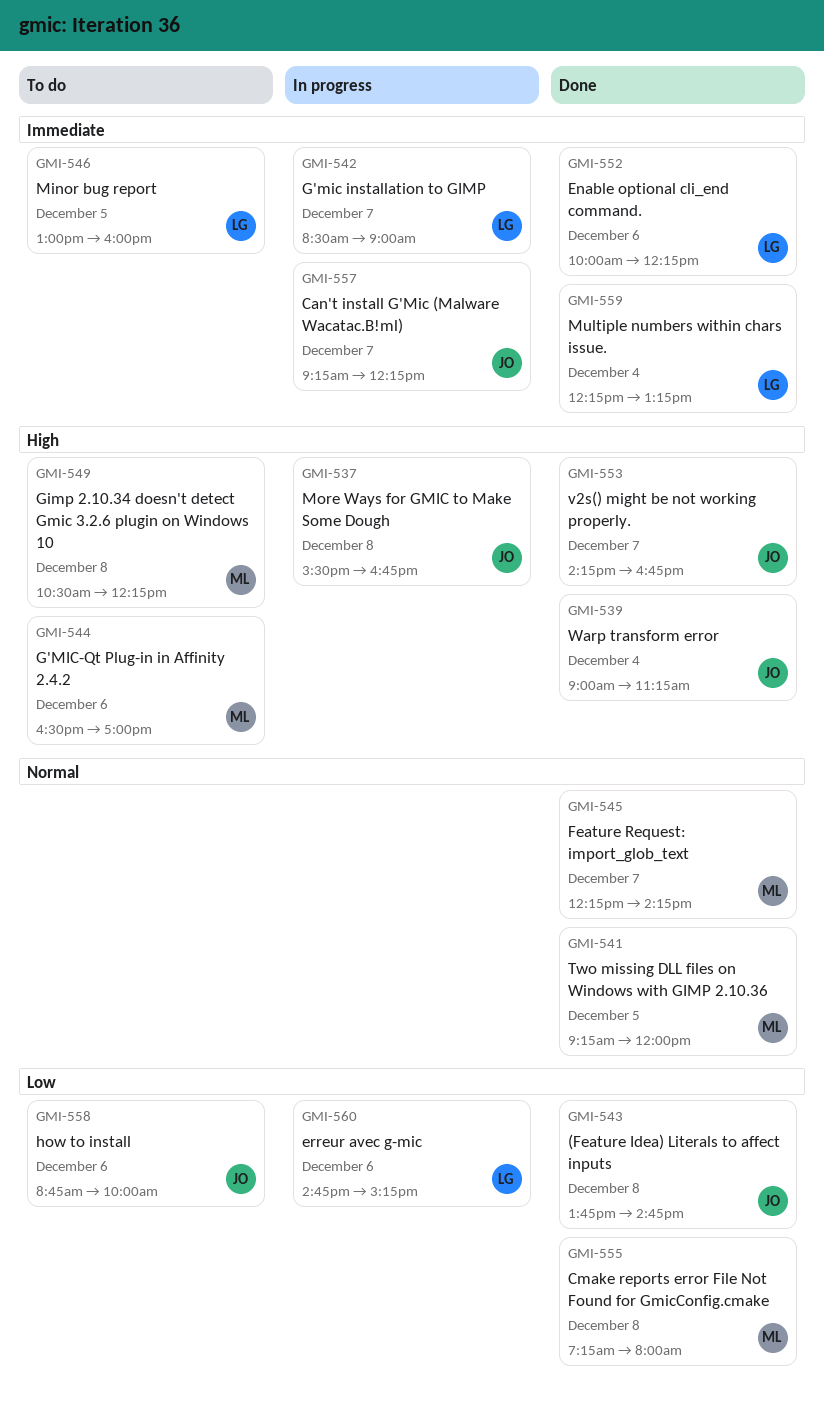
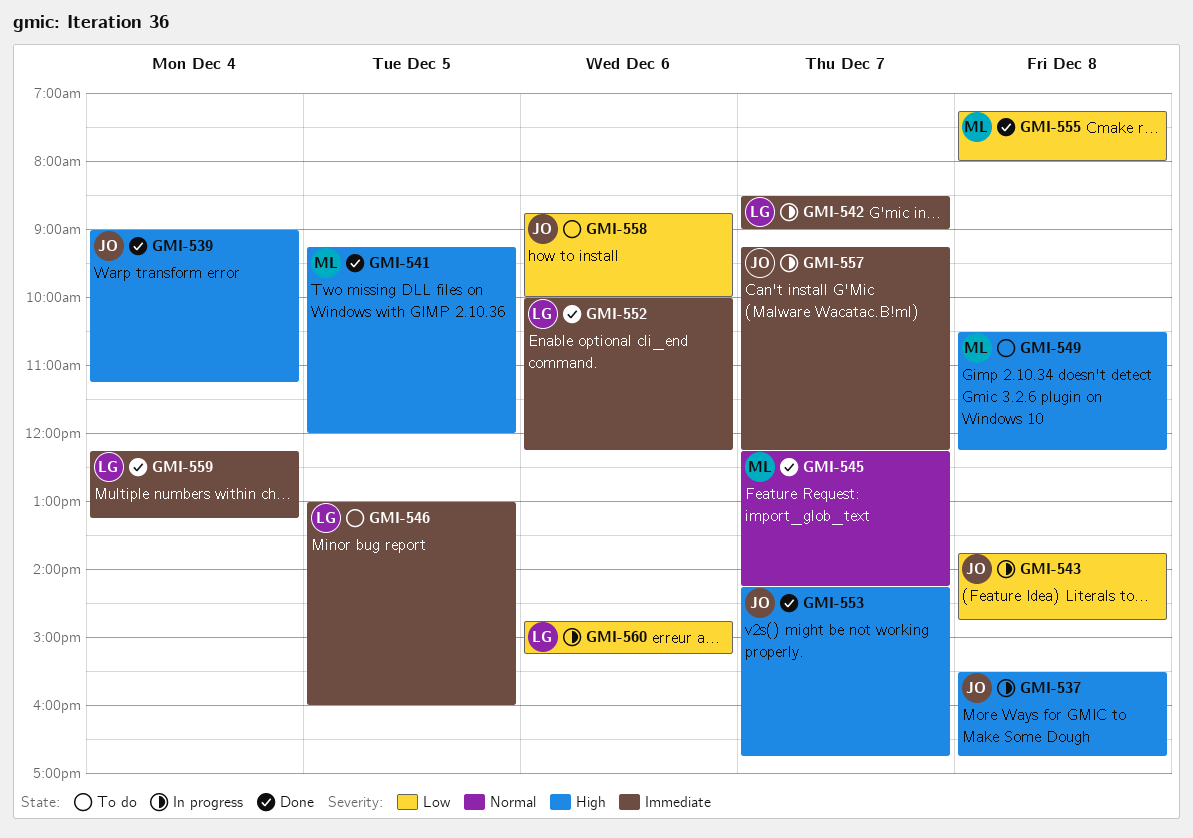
GMI-541, priority: Normal -> High
GMI-543, status: Done -> In progress
GMI-544: present -> none

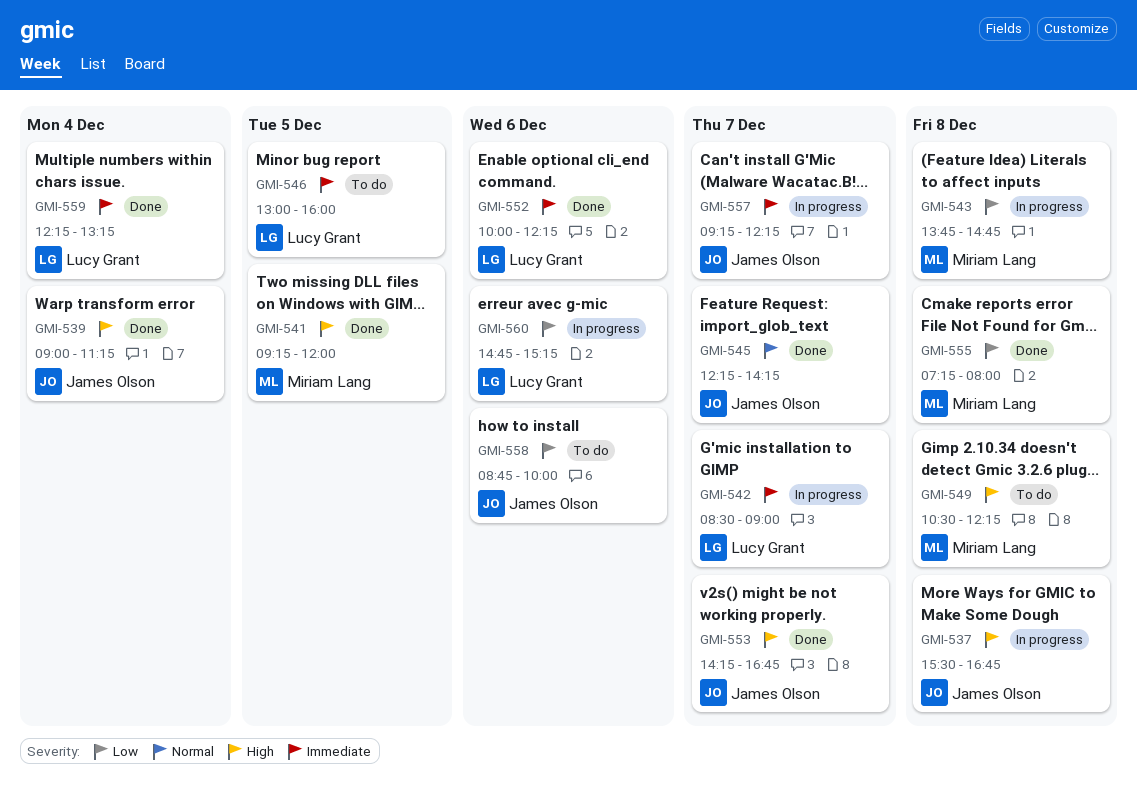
GMI-543, owner: James Olson -> Miriam Lang
GMI-545, owner: Miriam Lang -> James Olson

